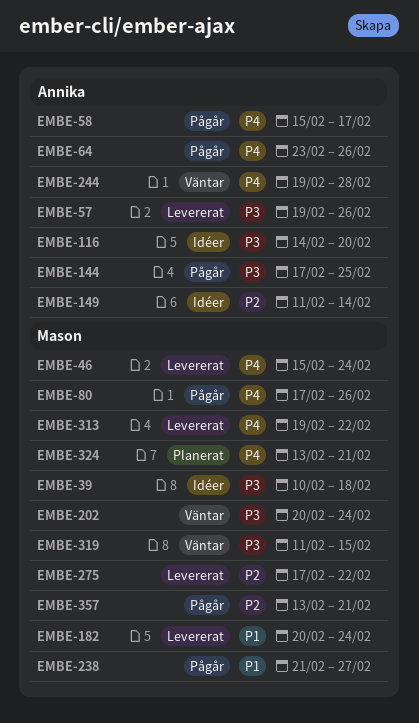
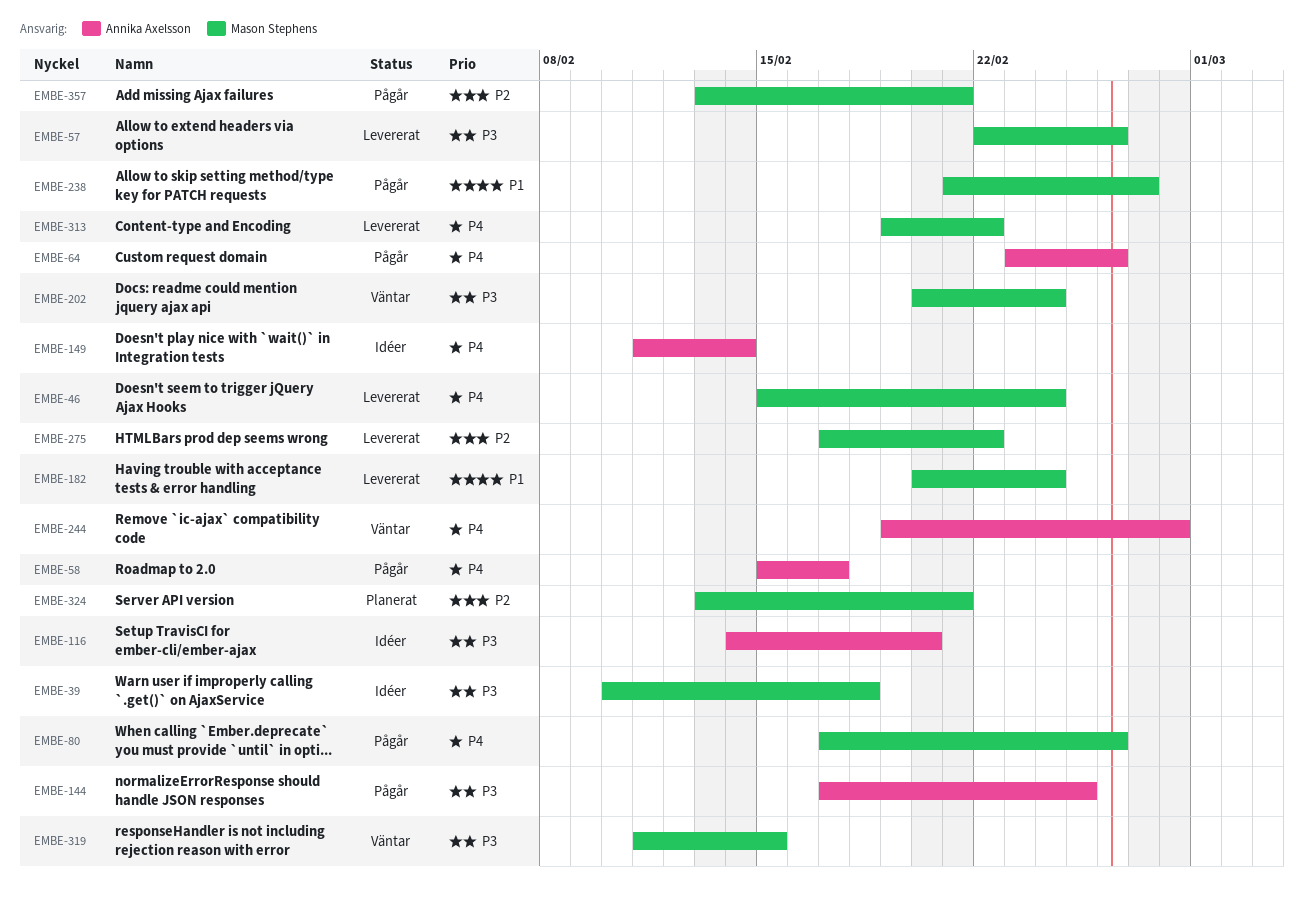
EMBE-57, owner: Annika Axelsson -> Mason Stephens
EMBE-57, start: Feb 19 -> Feb 22
EMBE-149, priority: P2 -> P4
EMBE-324, priority: P4 -> P2

